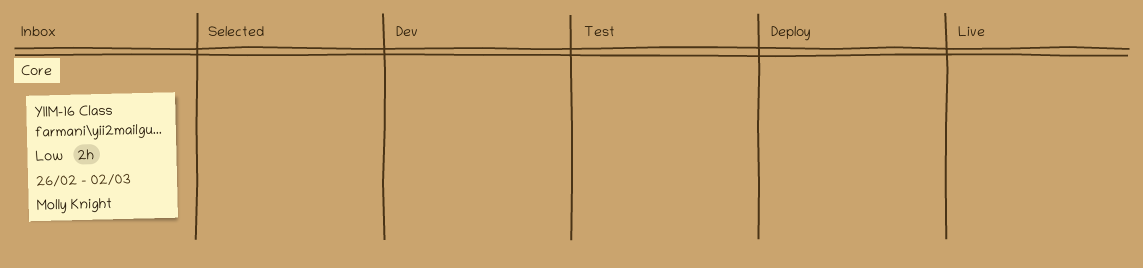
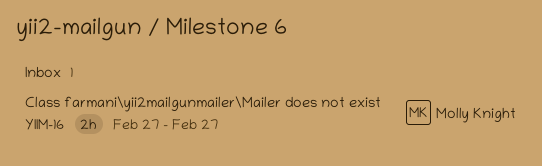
YIIM-16, start: Feb 26 -> Feb 27
YIIM-16, due: Mar 2 -> Feb 27

